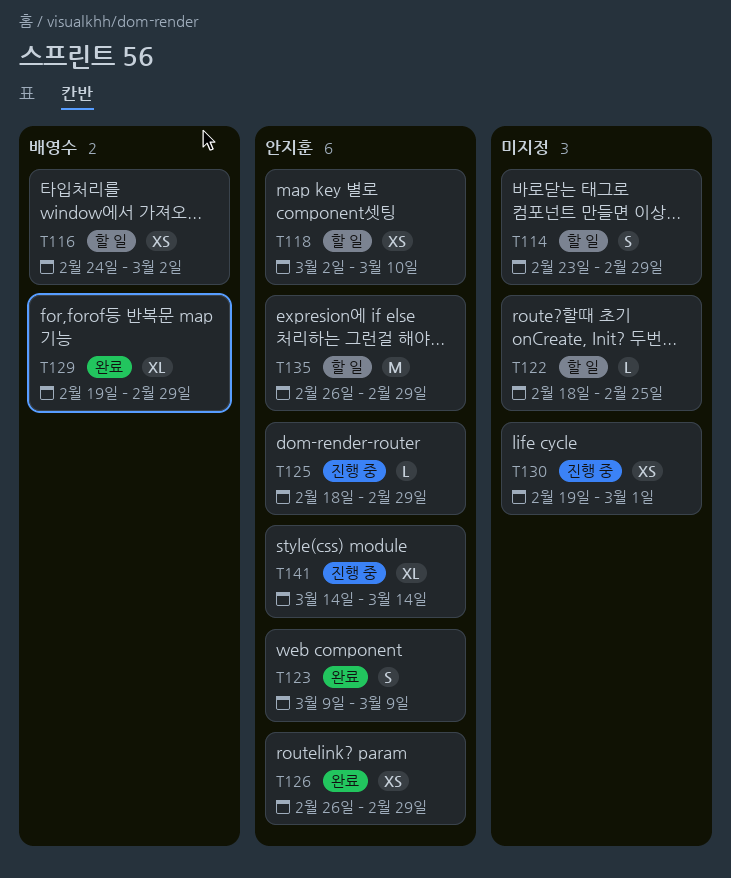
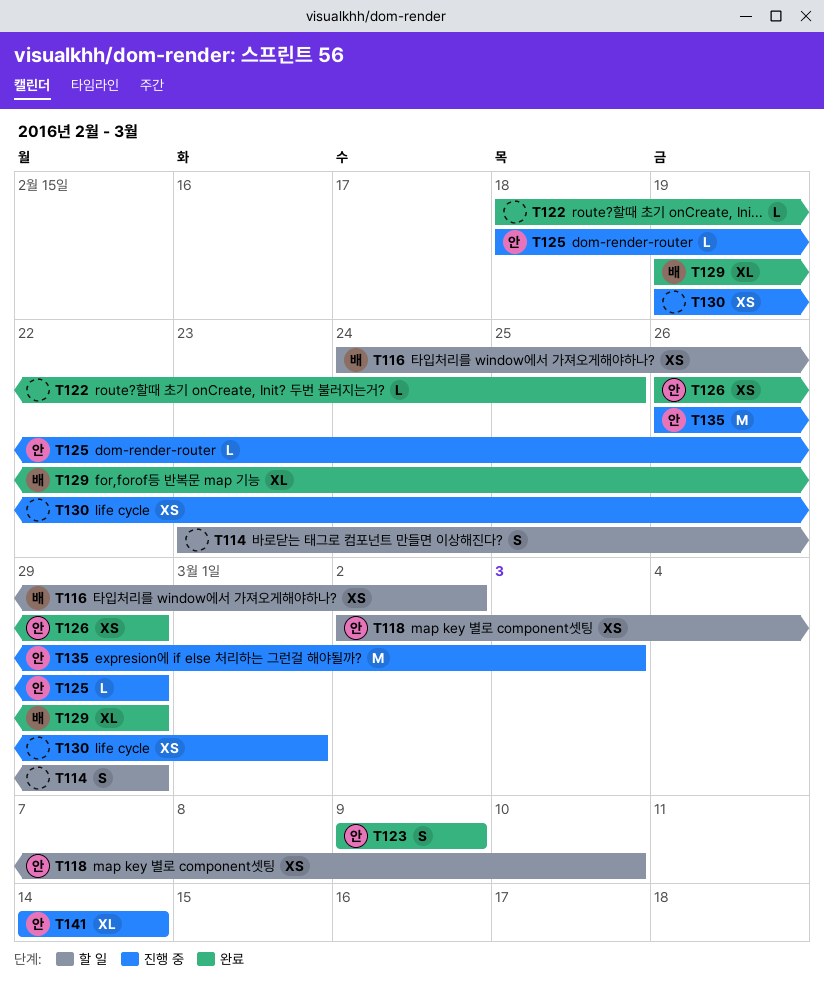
T122, status: 할 일 -> 완료
T135, status: 할 일 -> 진행 중
T135, due: Feb 29 -> Mar 3

